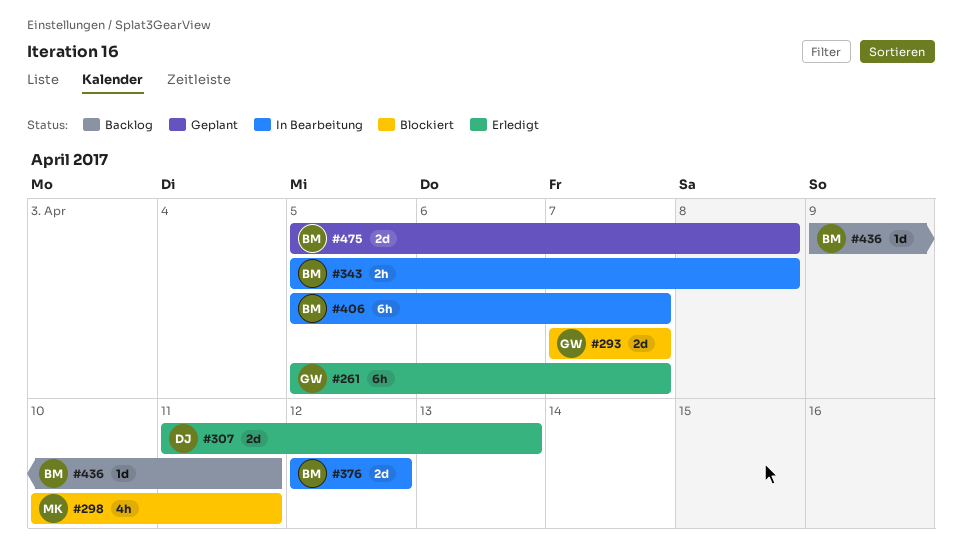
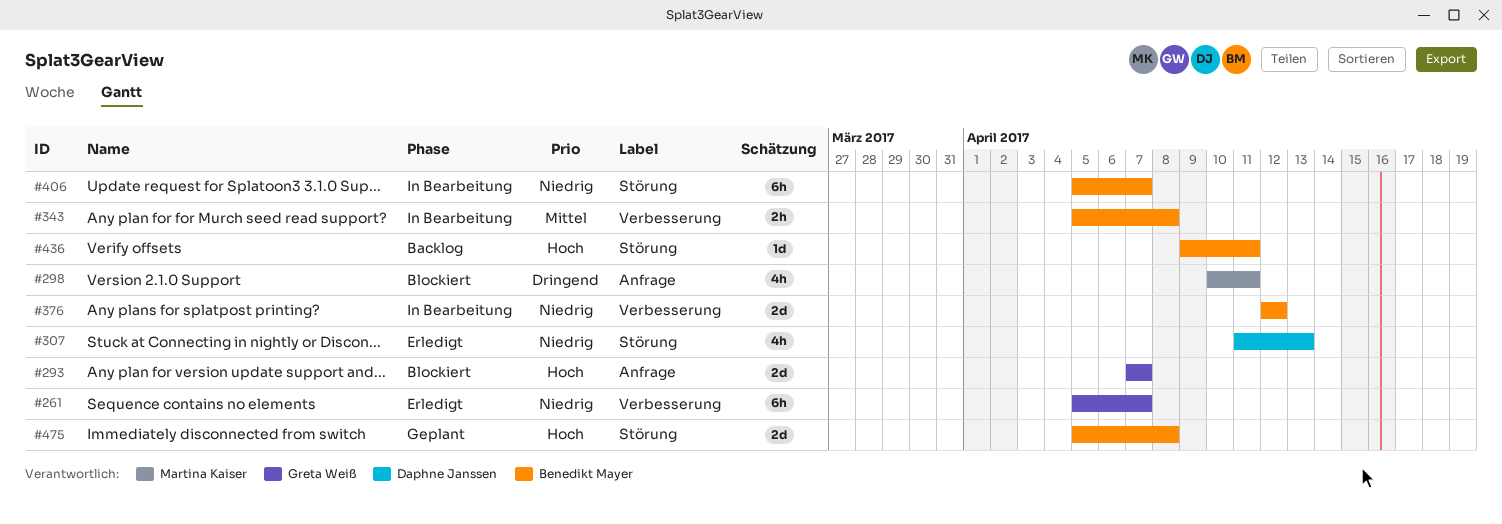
#307, estimate: 2d -> 4h

